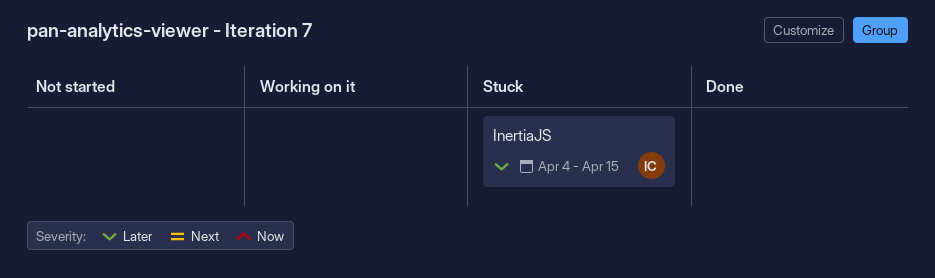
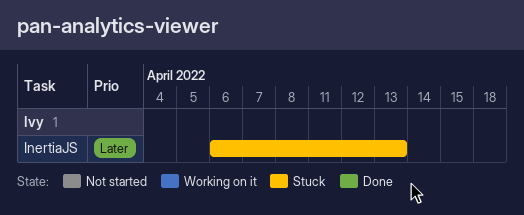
InertiaJS, start: Apr 4 -> Apr 6
InertiaJS, due: Apr 15 -> Apr 13

